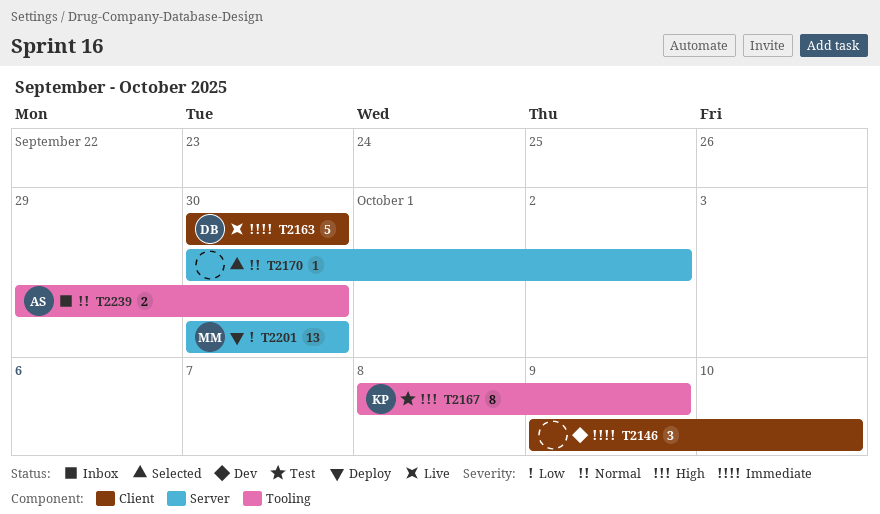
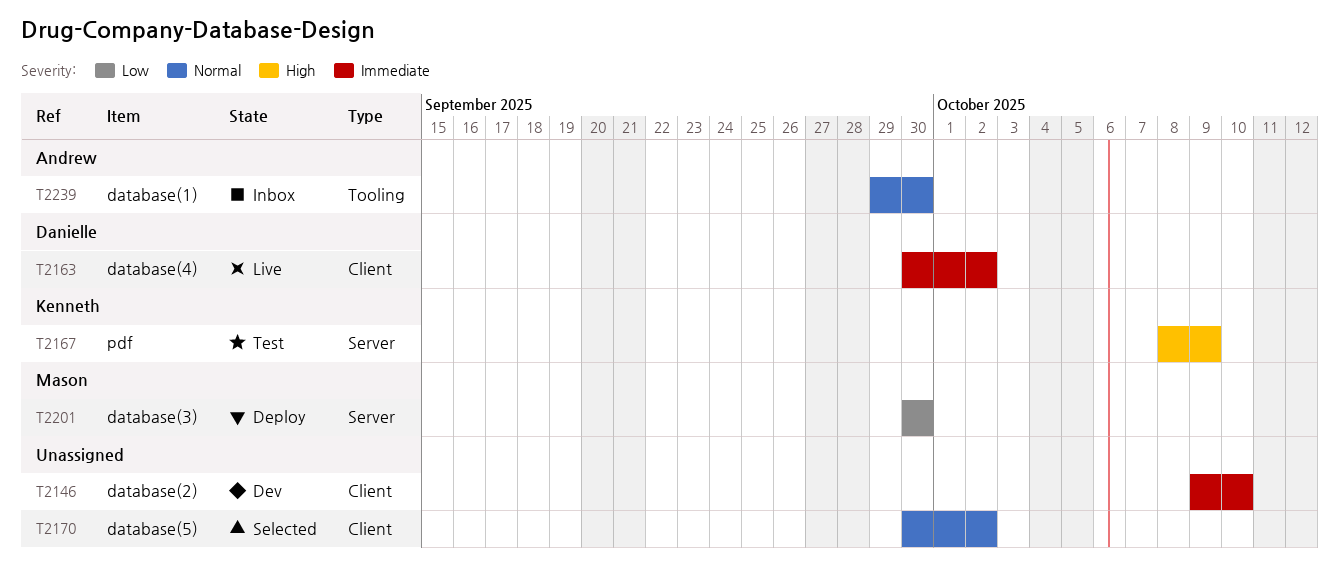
T2163, due: Sep 30 -> Oct 2
T2167, label: Tooling -> Server
T2170, label: Server -> Client

